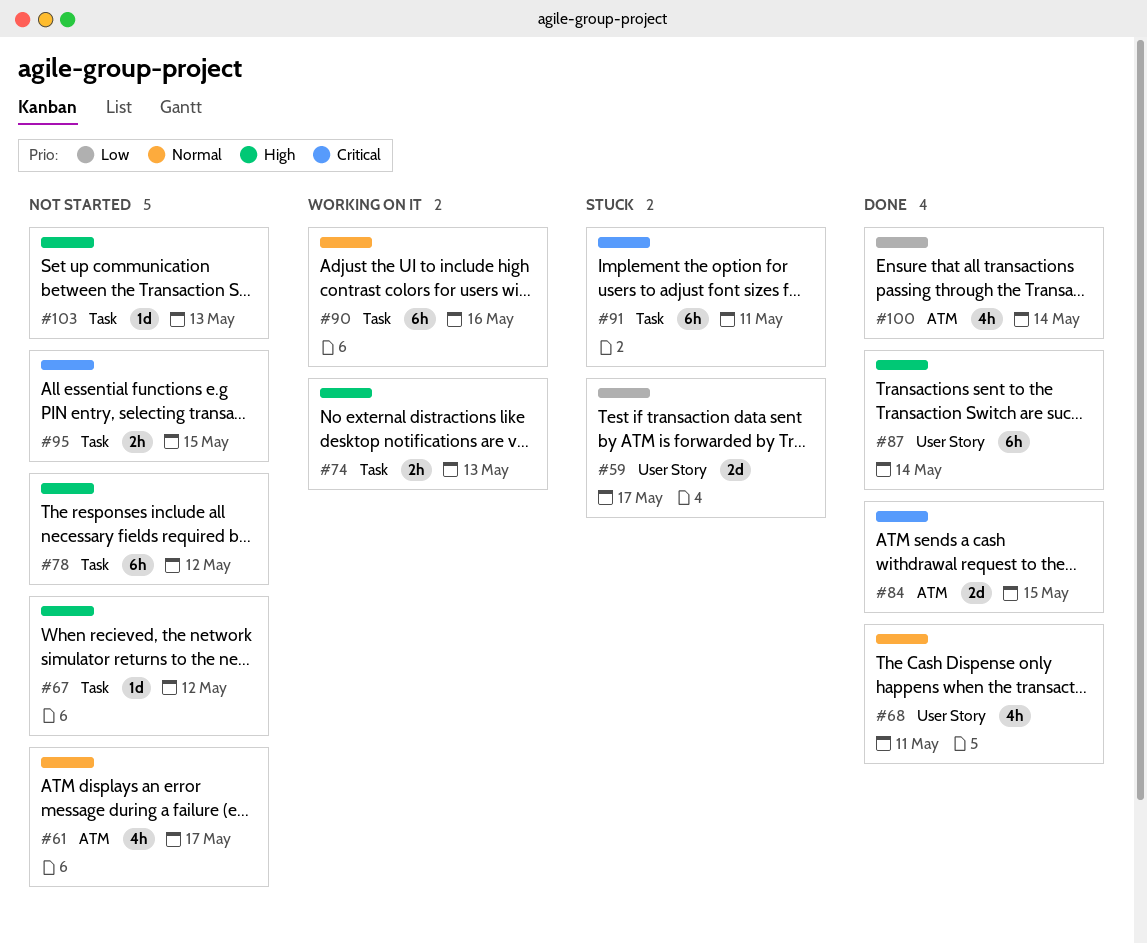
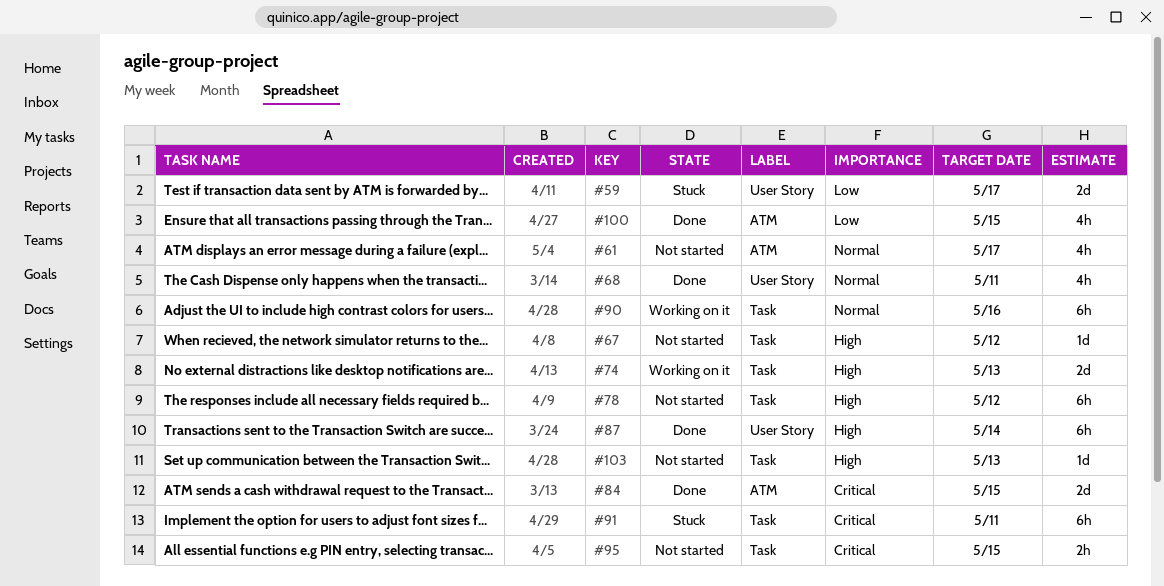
#74, estimate: 2h -> 2d
#100, due: May 14 -> May 15

